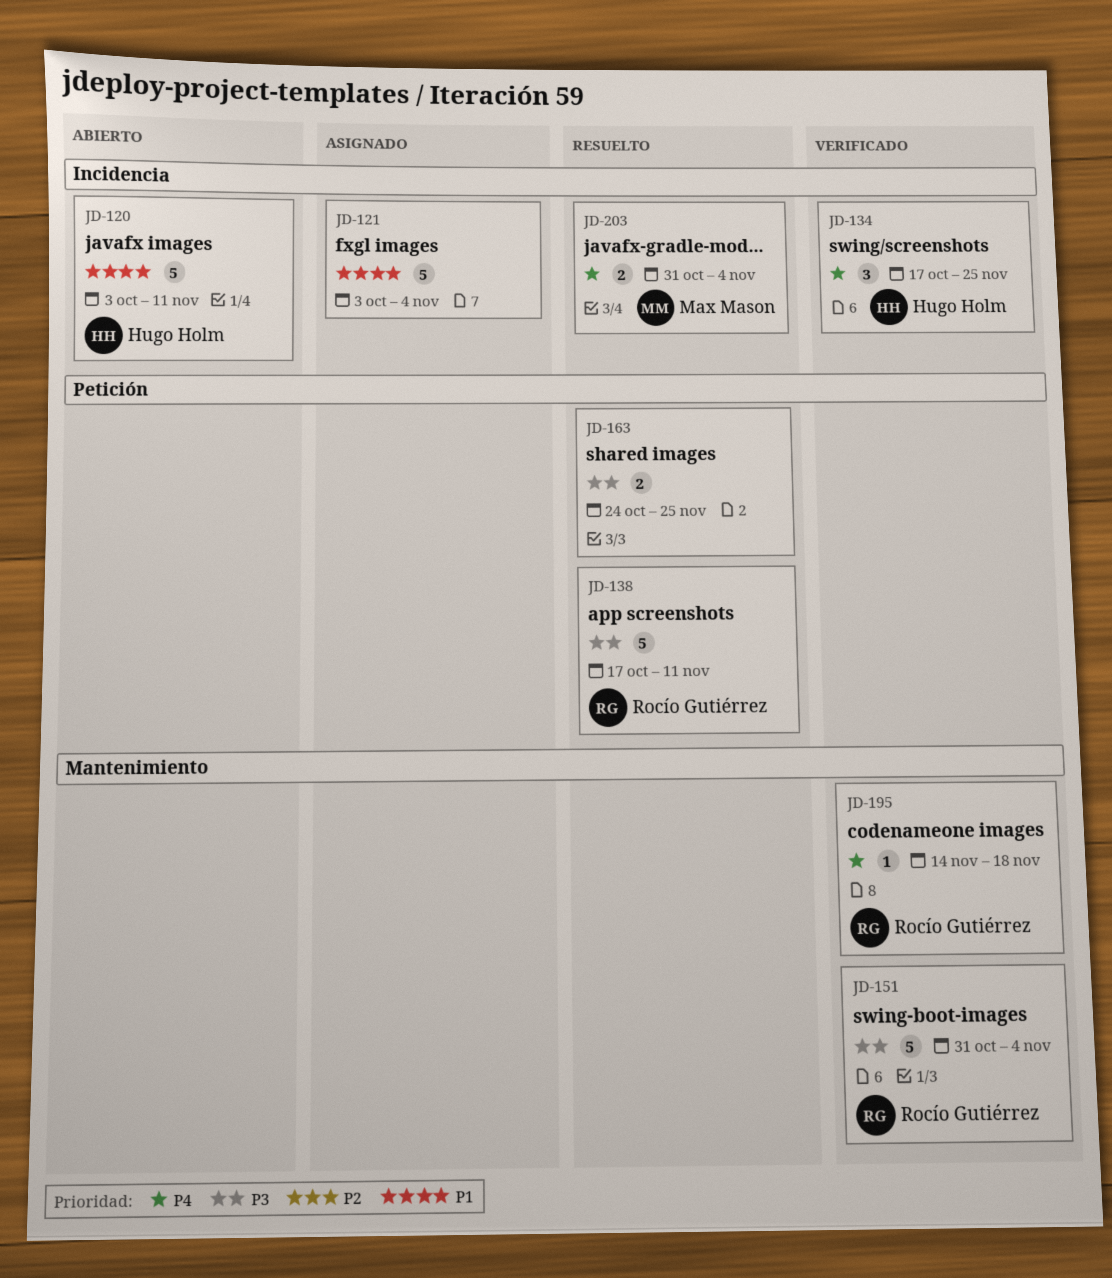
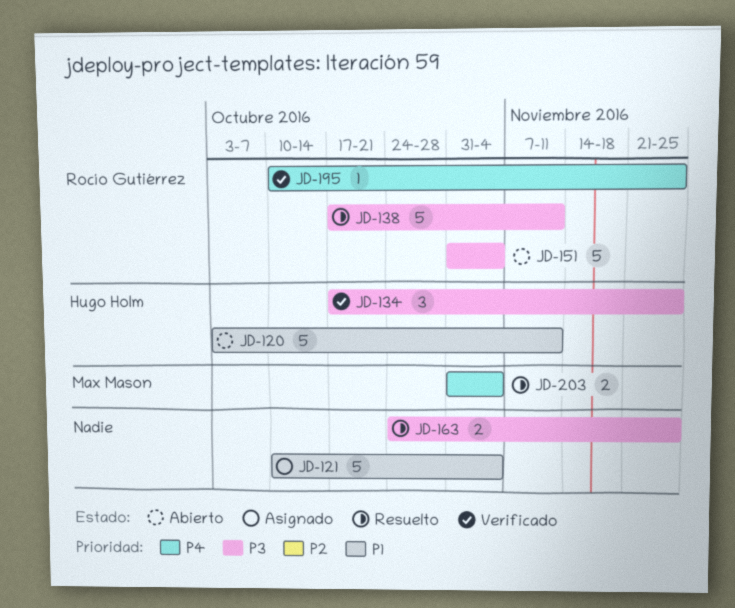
JD-121, start: Oct 3 -> Oct 10
JD-134, priority: P4 -> P3
JD-151, status: Verificado -> Abierto
JD-195, start: Nov 14 -> Oct 10
JD-195, due: Nov 18 -> Nov 25

